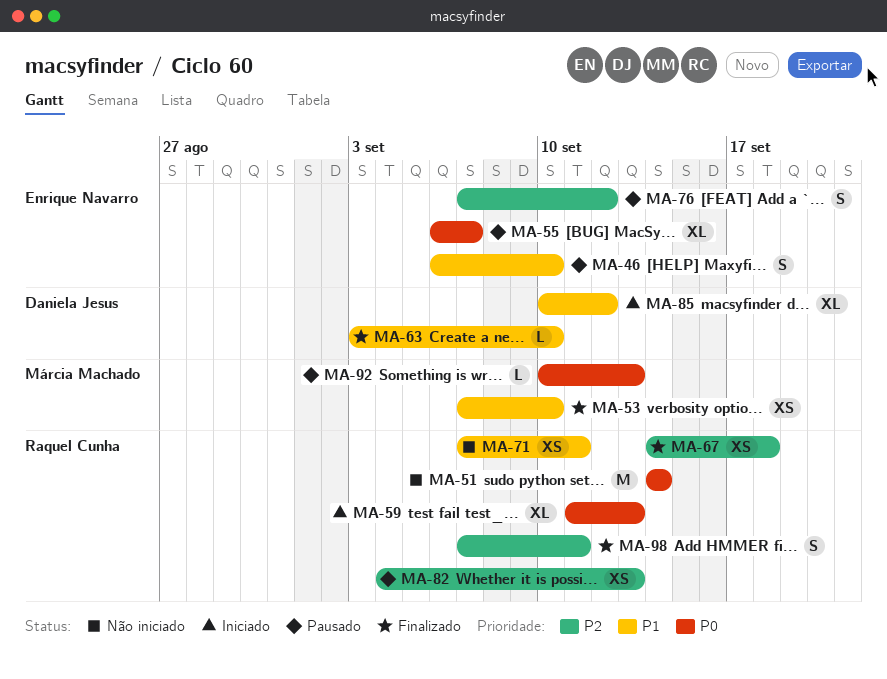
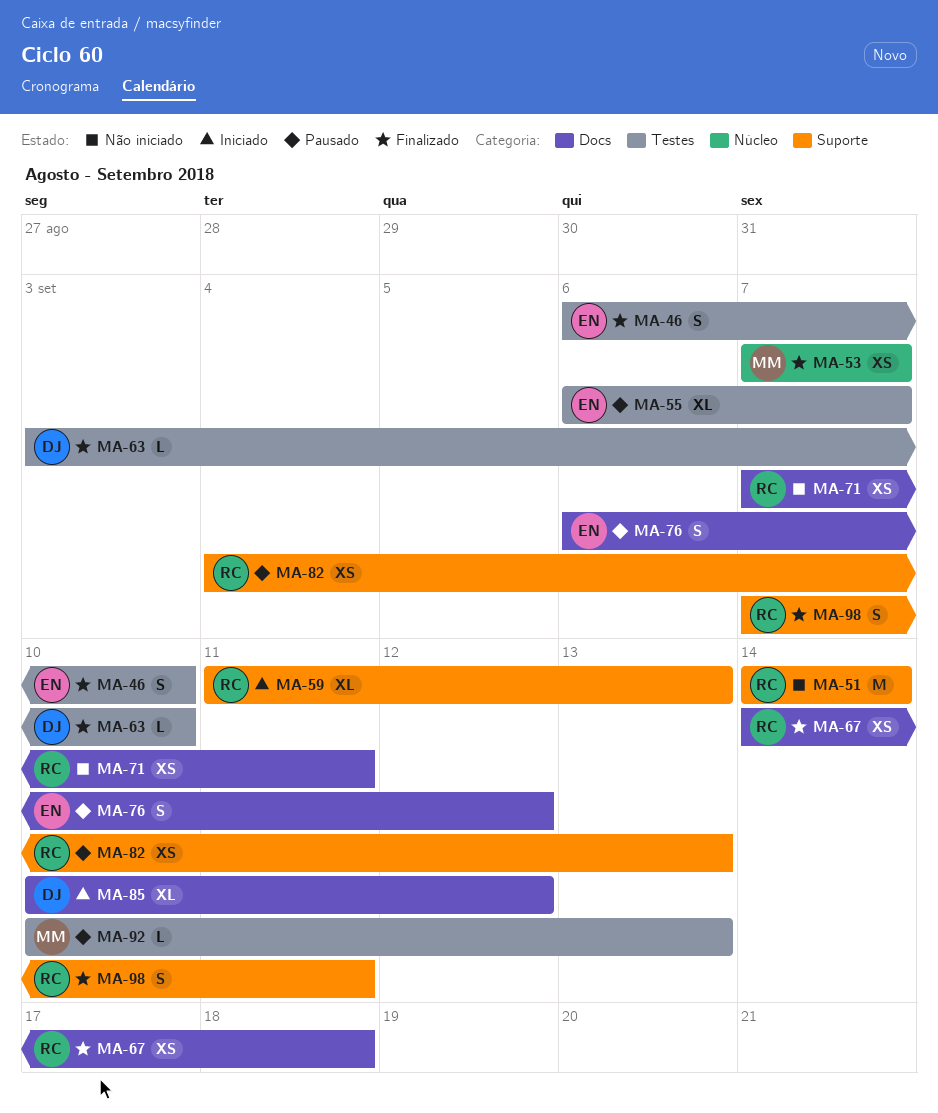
MA-46, status: Pausado -> Finalizado
MA-53, due: Sep 10 -> Sep 7
MA-76, start: Sep 7 -> Sep 6

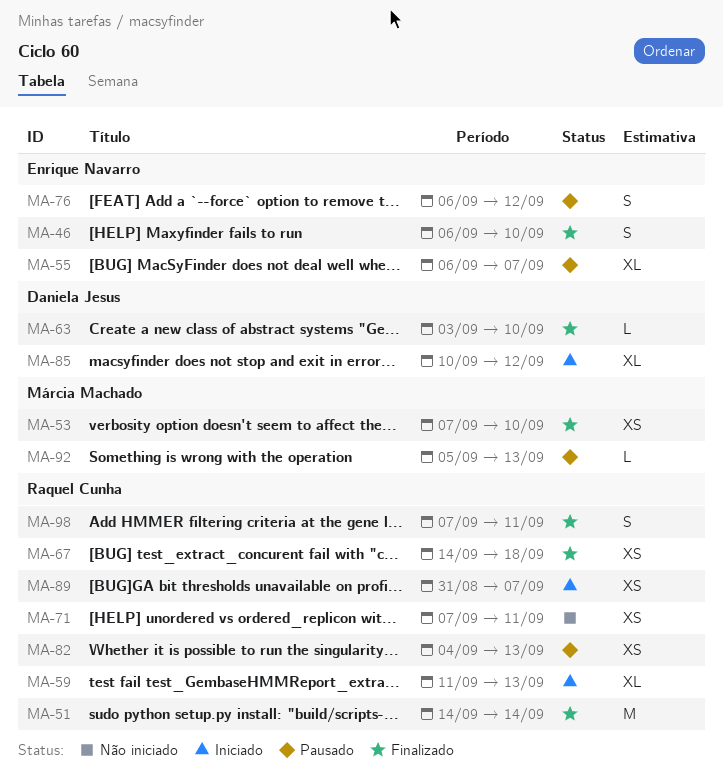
MA-51, status: Não iniciado -> Finalizado
MA-53, due: Sep 7 -> Sep 10
MA-89: none -> present
MA-92, start: Sep 10 -> Sep 5

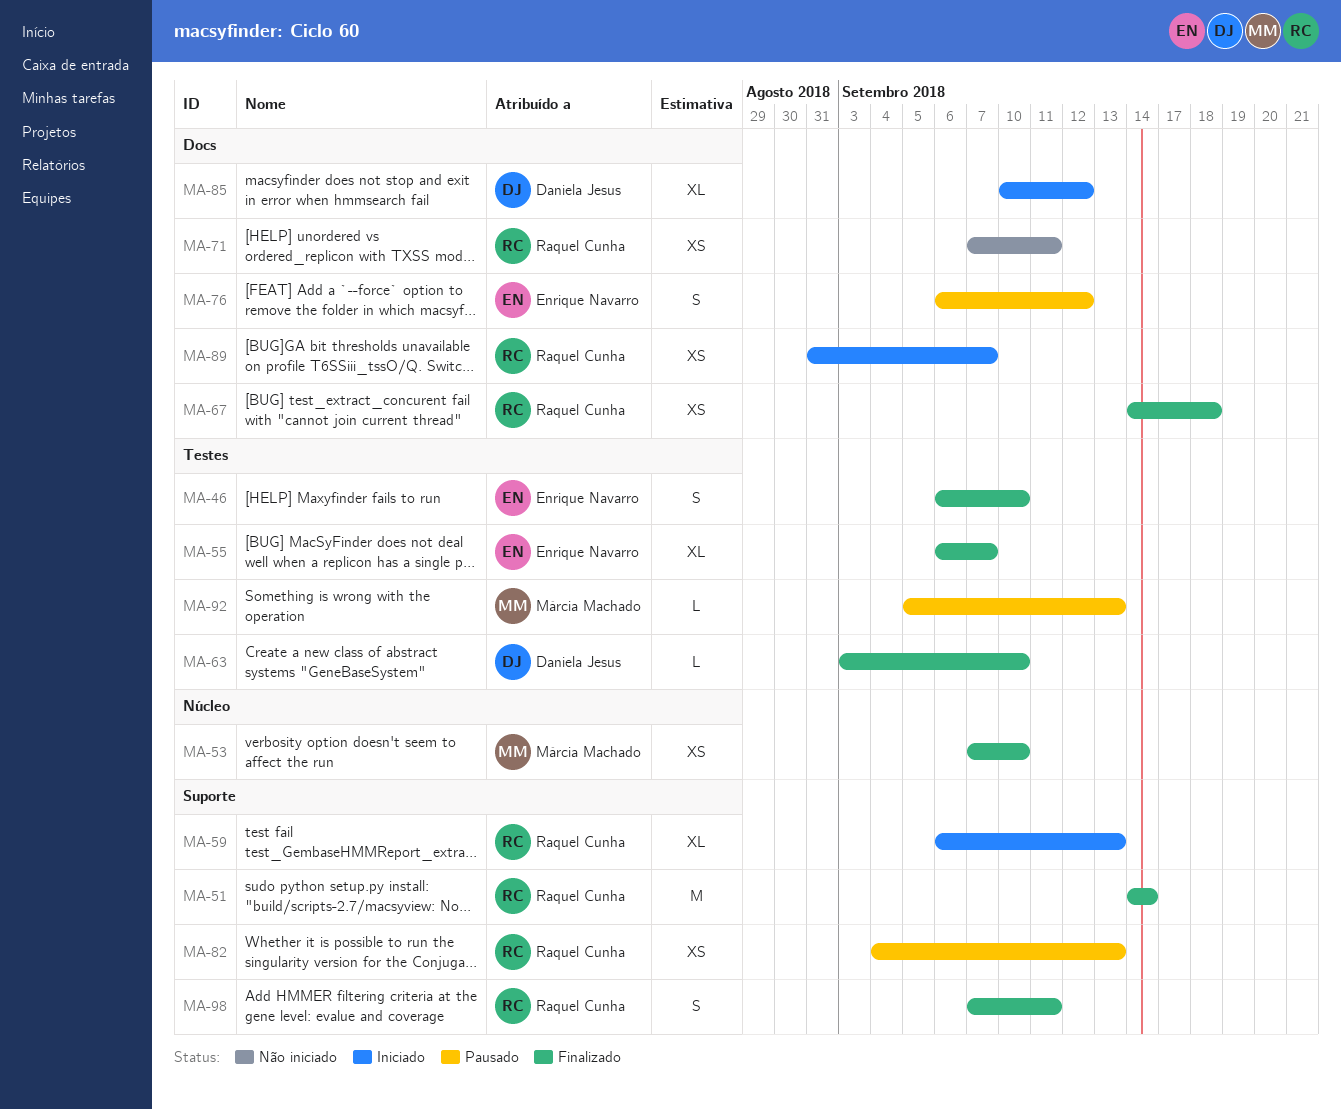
MA-55, status: Pausado -> Finalizado
MA-59, start: Sep 11 -> Sep 6

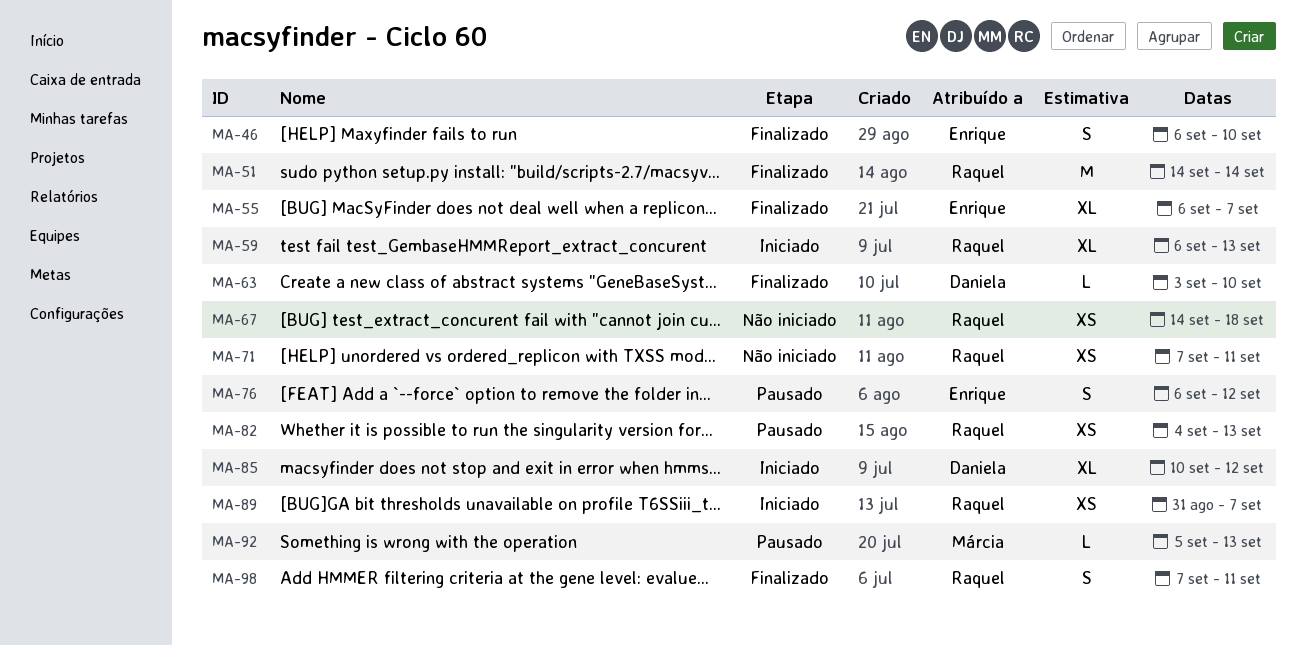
MA-53: present -> none
MA-67, status: Finalizado -> Não iniciado

